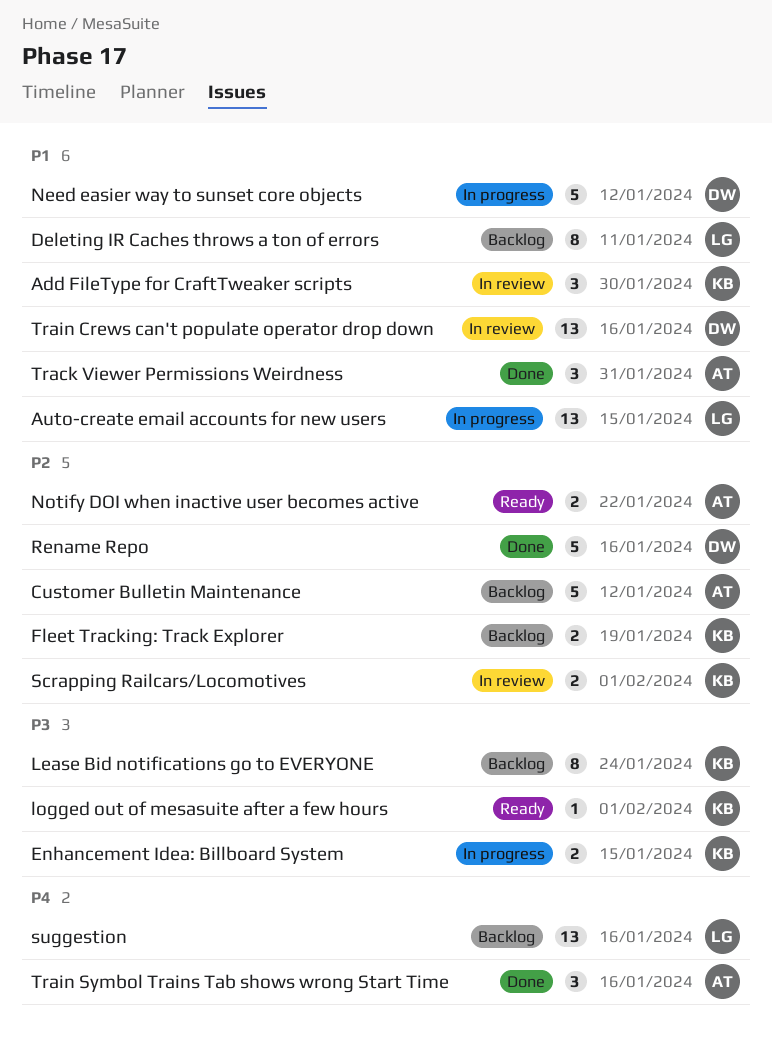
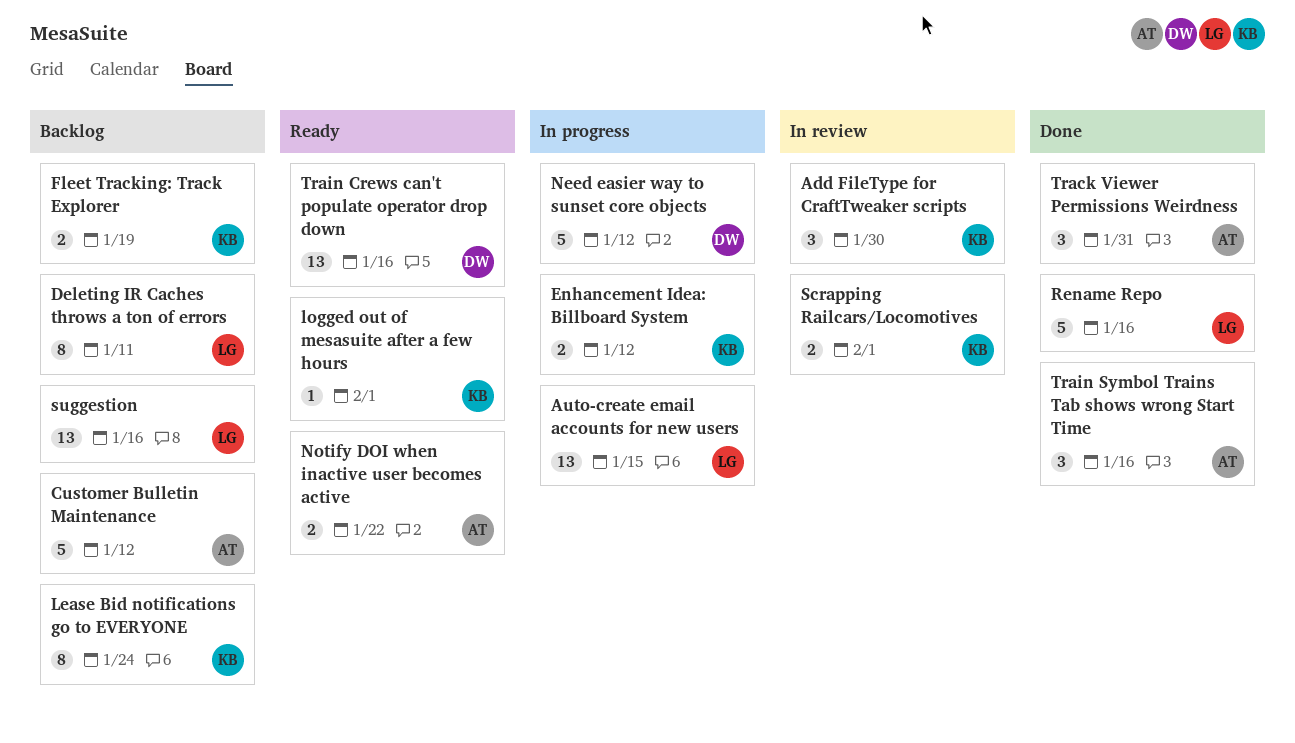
Enhancement Idea: Billboard System, due: Jan 15 -> Jan 12
Rename Repo, owner: DW -> LG
Train Crews can't populate operator drop down, status: In review -> Ready

